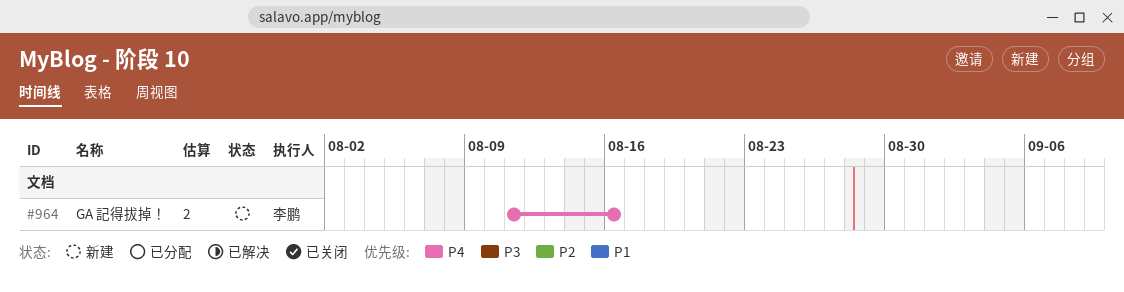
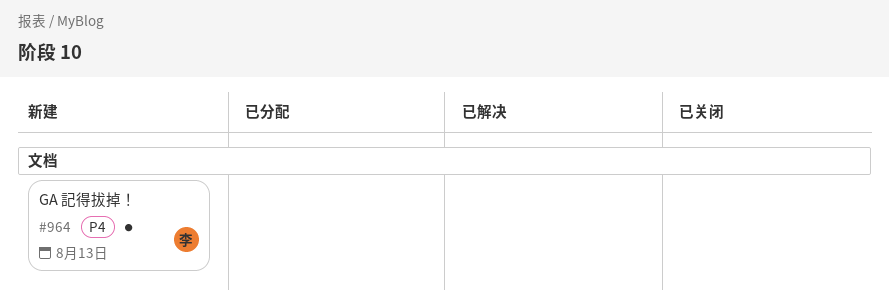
#964, estimate: 2 -> 1
#964, due: Aug 16 -> Aug 13

